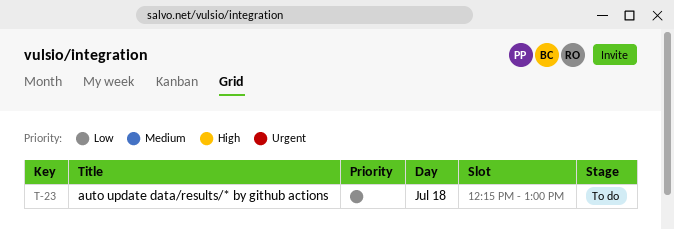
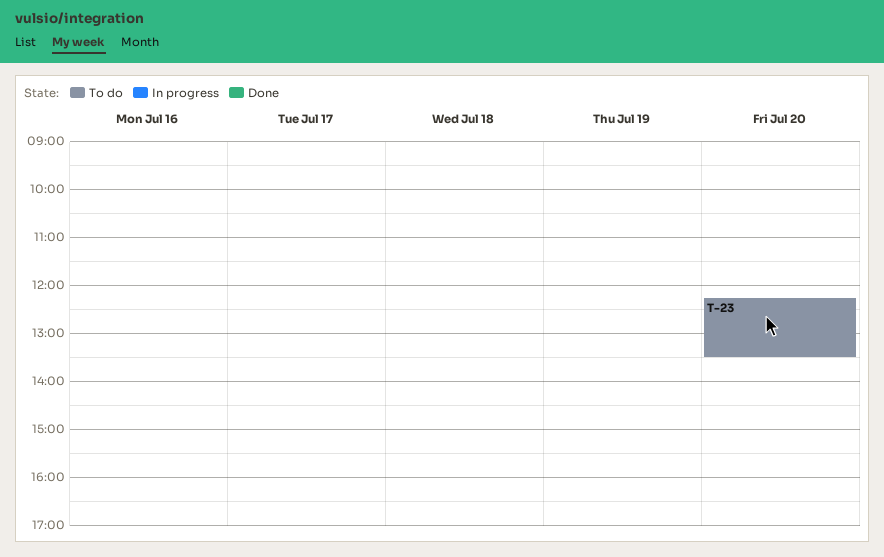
T-23, day: Jul 18 -> Jul 20
T-23, ends: 13:00 -> 13:30

